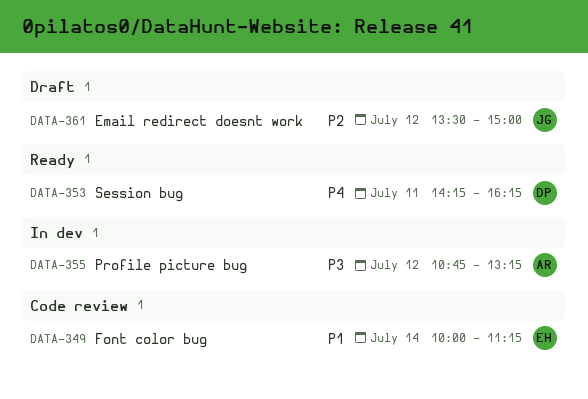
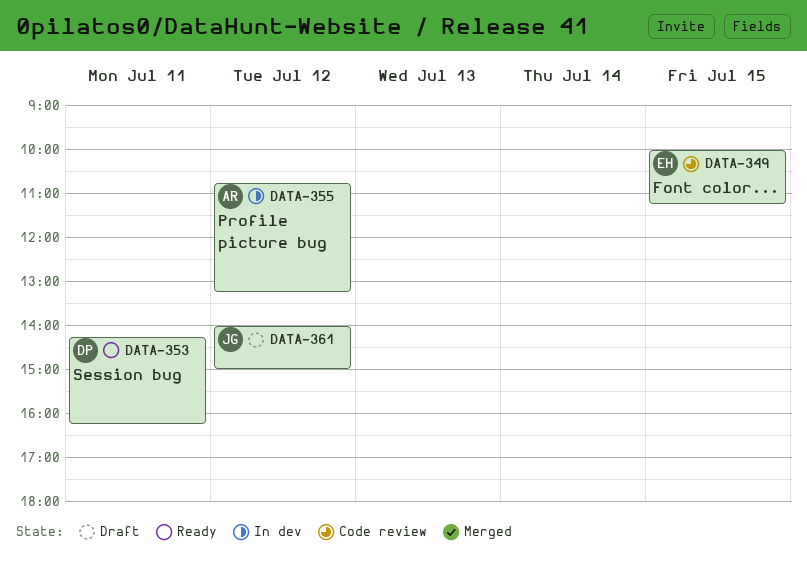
DATA-349, day: Jul 14 -> Jul 15
DATA-361, begins: 13:30 -> 14:00

